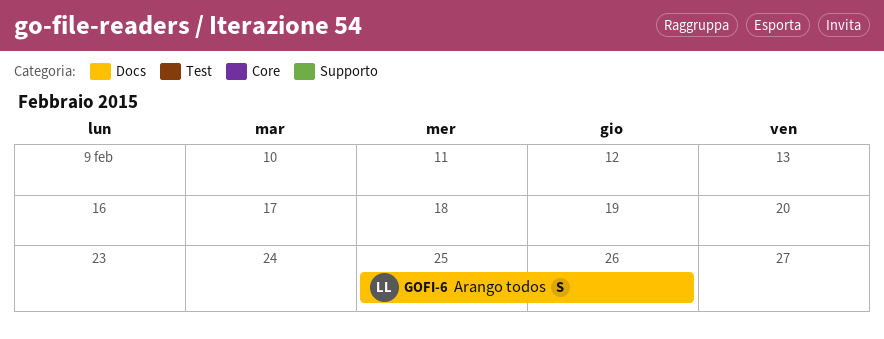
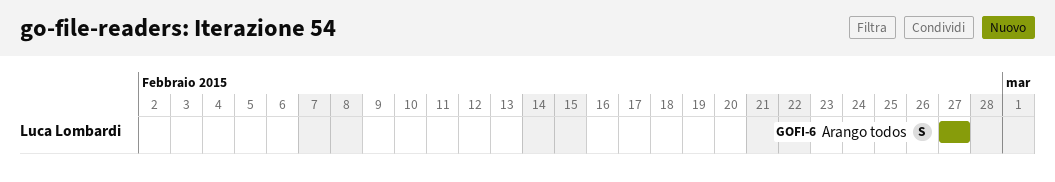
GOFI-6, start: Feb 25 -> Feb 27
GOFI-6, due: Feb 26 -> Feb 27

